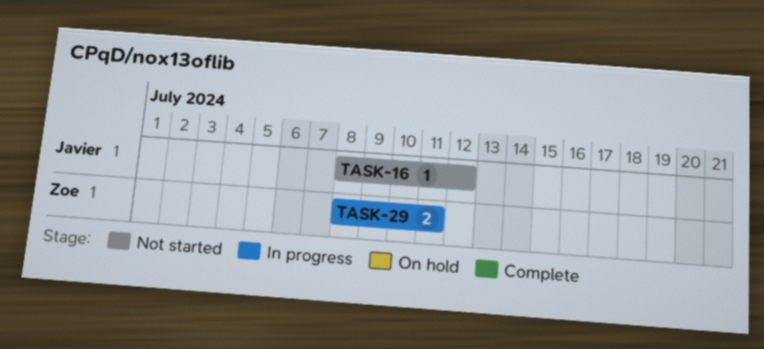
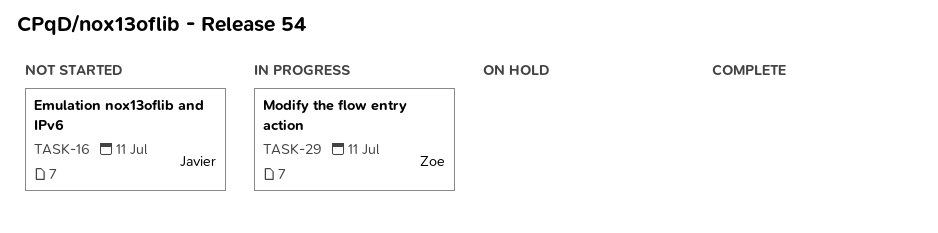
TASK-16, due: Jul 12 -> Jul 11

